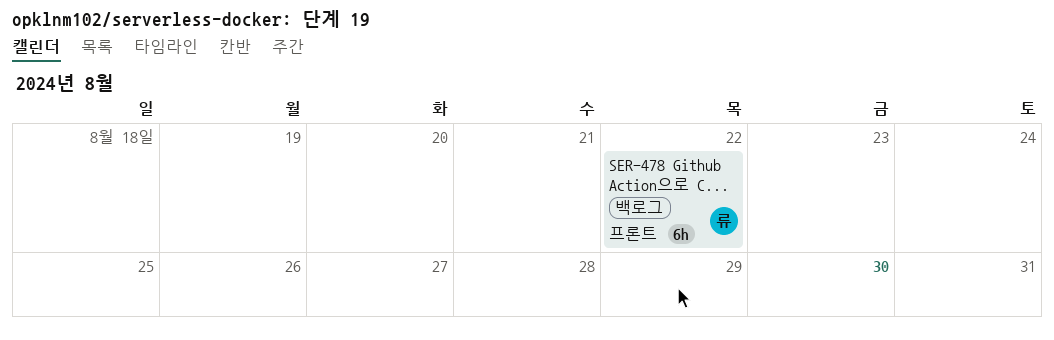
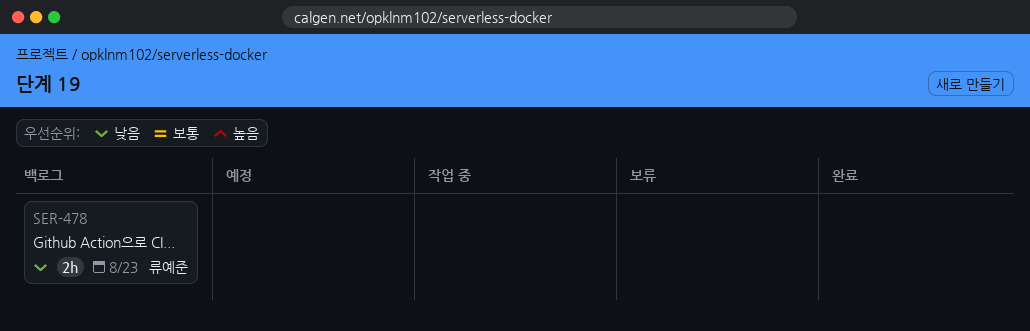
SER-478, estimate: 6h -> 2h
SER-478, due: Aug 22 -> Aug 23

